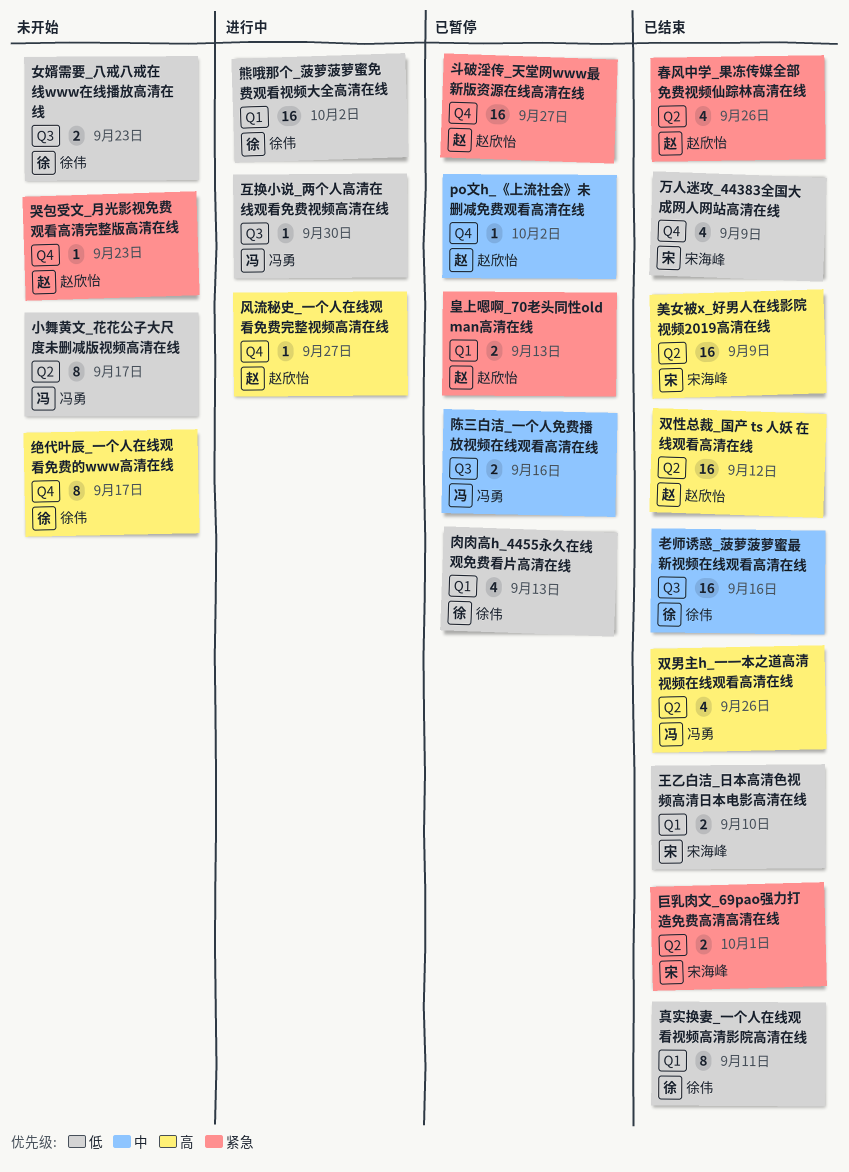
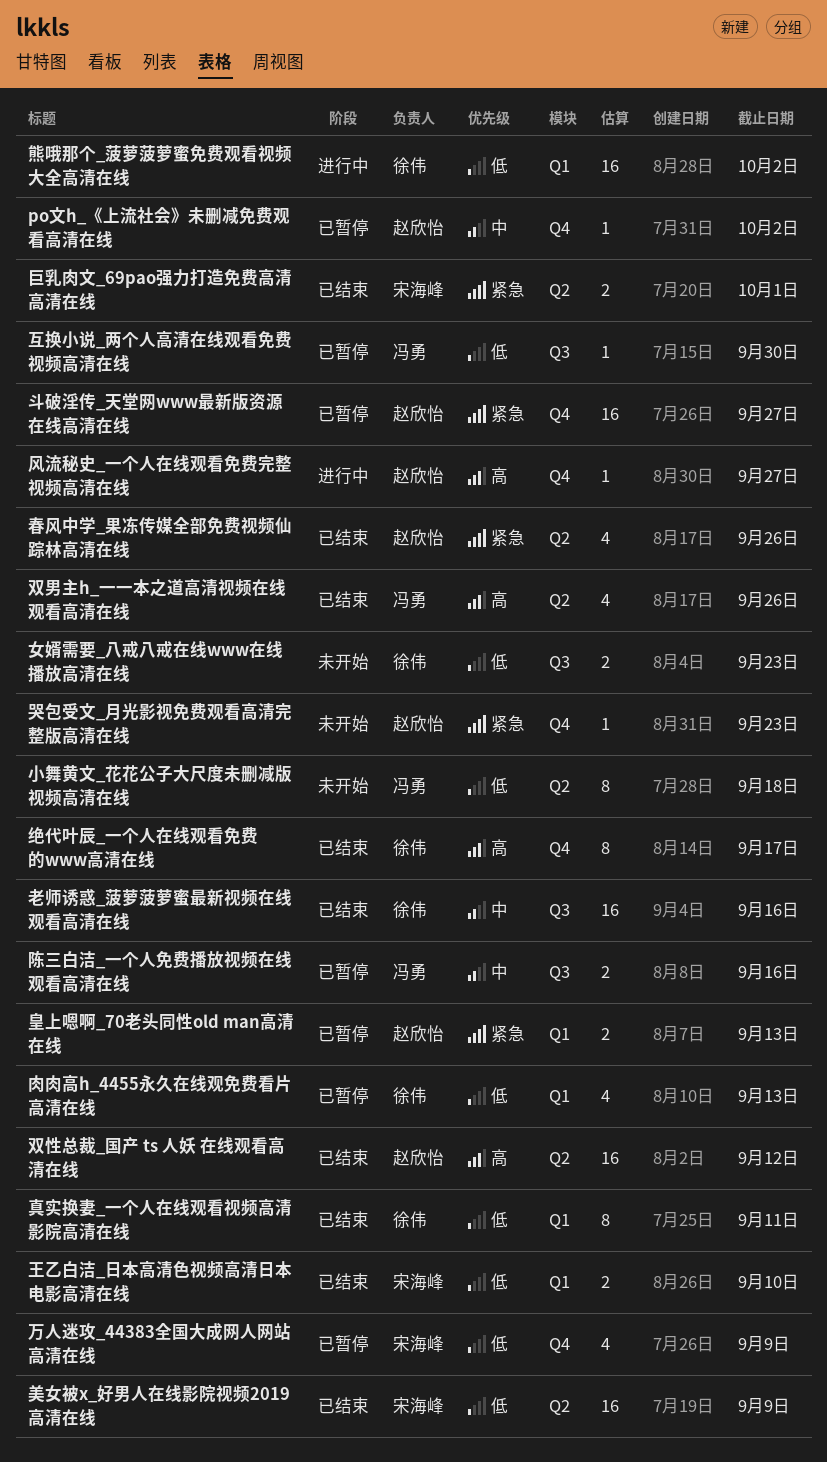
万人迷攻_44383全国大成网人网站高清在线, status: 已结束 -> 已暂停
互换小说_两个人高清在线观看免费视频高清在线, status: 进行中 -> 已暂停
小舞黄文_花花公子大尺度未删减版视频高清在线, due: Sep 17 -> Sep 18
绝代叶辰_一个人在线观看免费的www高清在线, status: 未开始 -> 已结束
美女被x_好男人在线影院视频2019高清在线, priority: 高 -> 低

